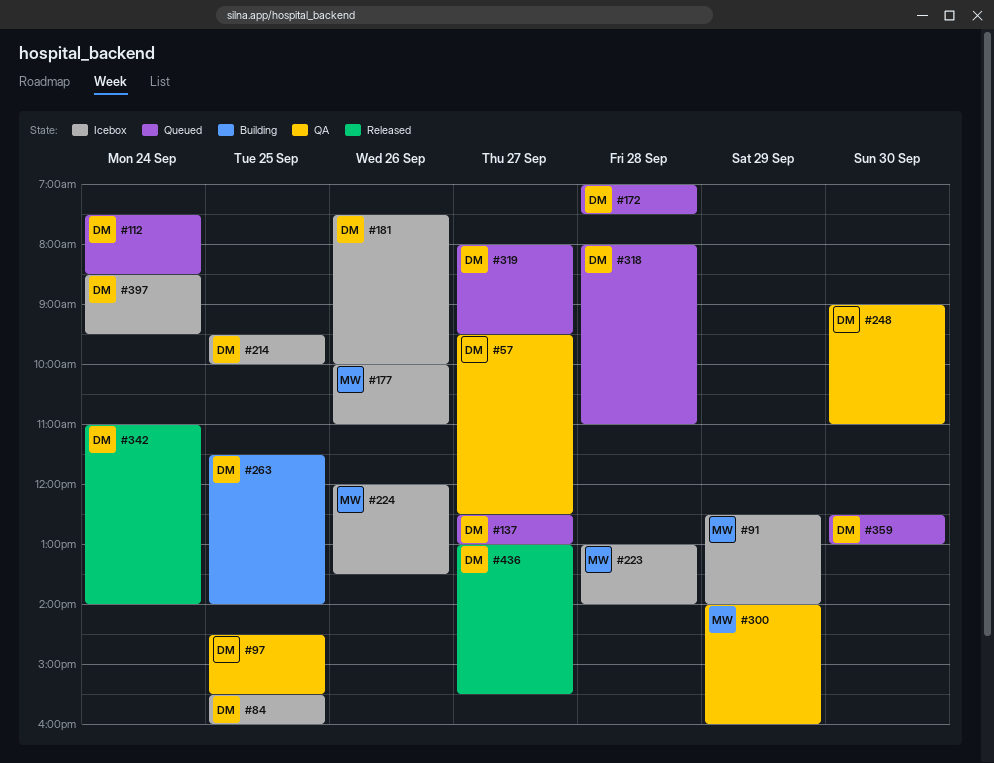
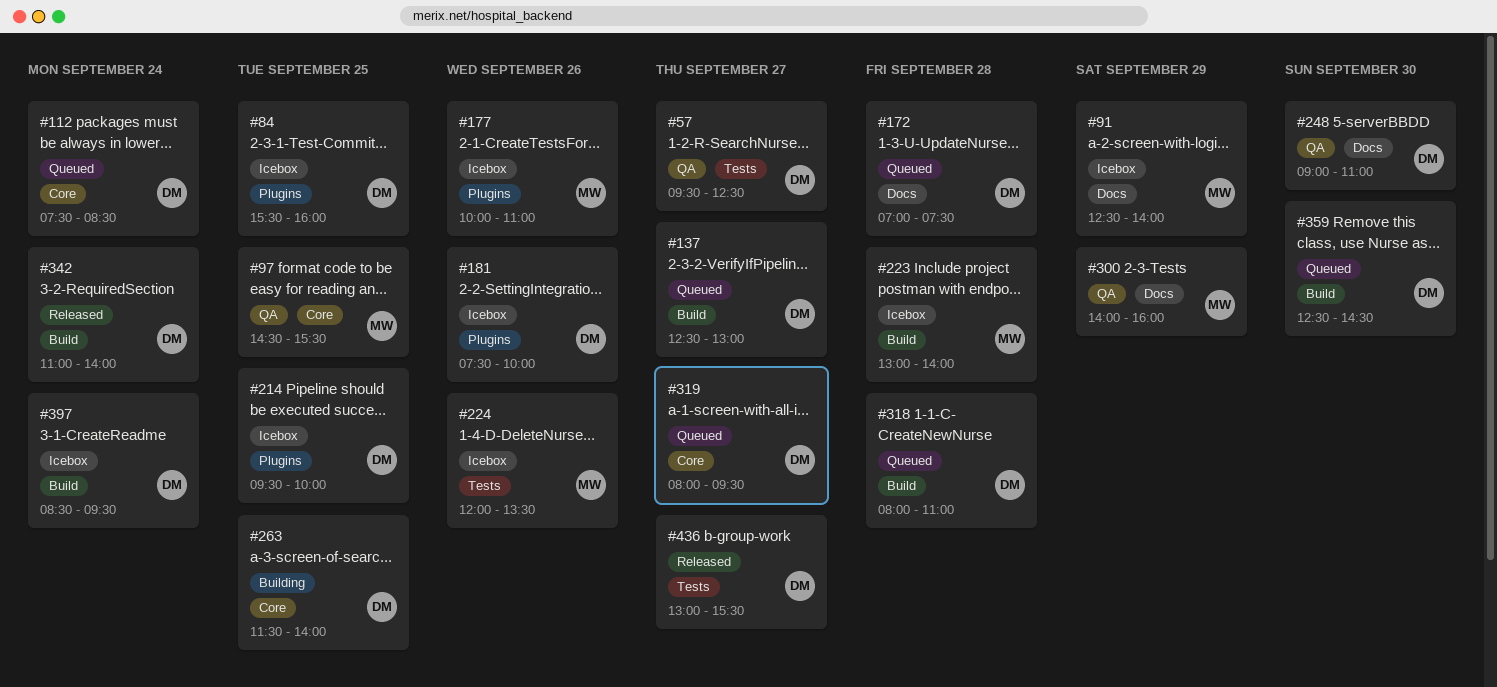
#97, owner: DM -> MW
#359, ends: 13:00 -> 14:30

